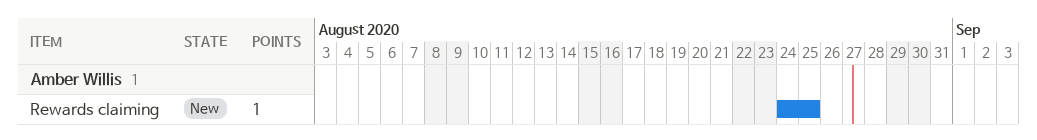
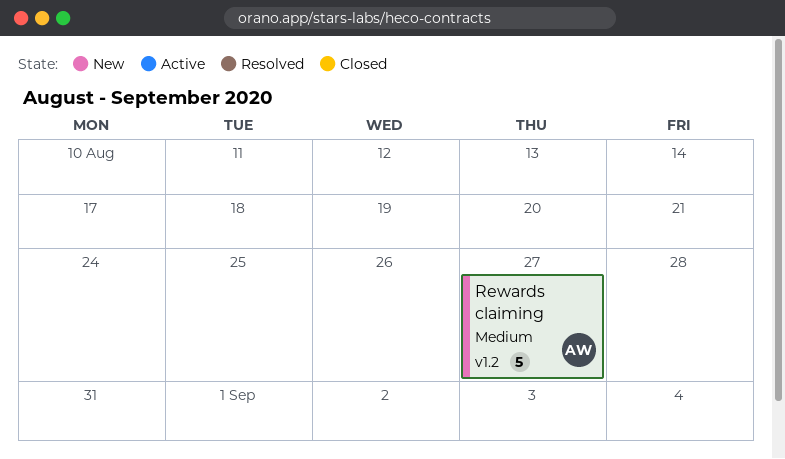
Rewards claiming, estimate: 1 -> 5
Rewards claiming, due: Aug 25 -> Aug 27

